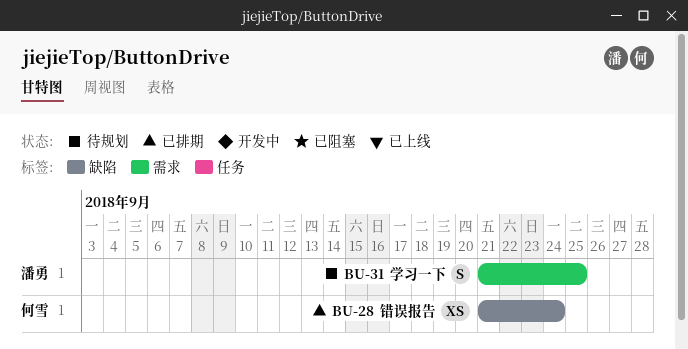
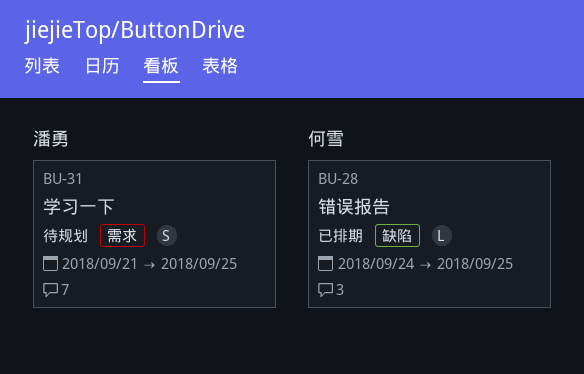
BU-28, estimate: XS -> L
BU-28, start: Sep 21 -> Sep 24
BU-28, due: Sep 24 -> Sep 25

